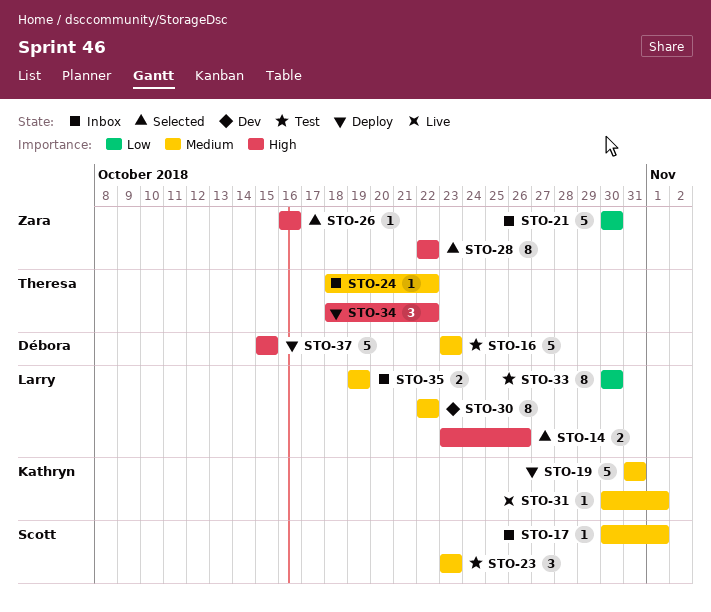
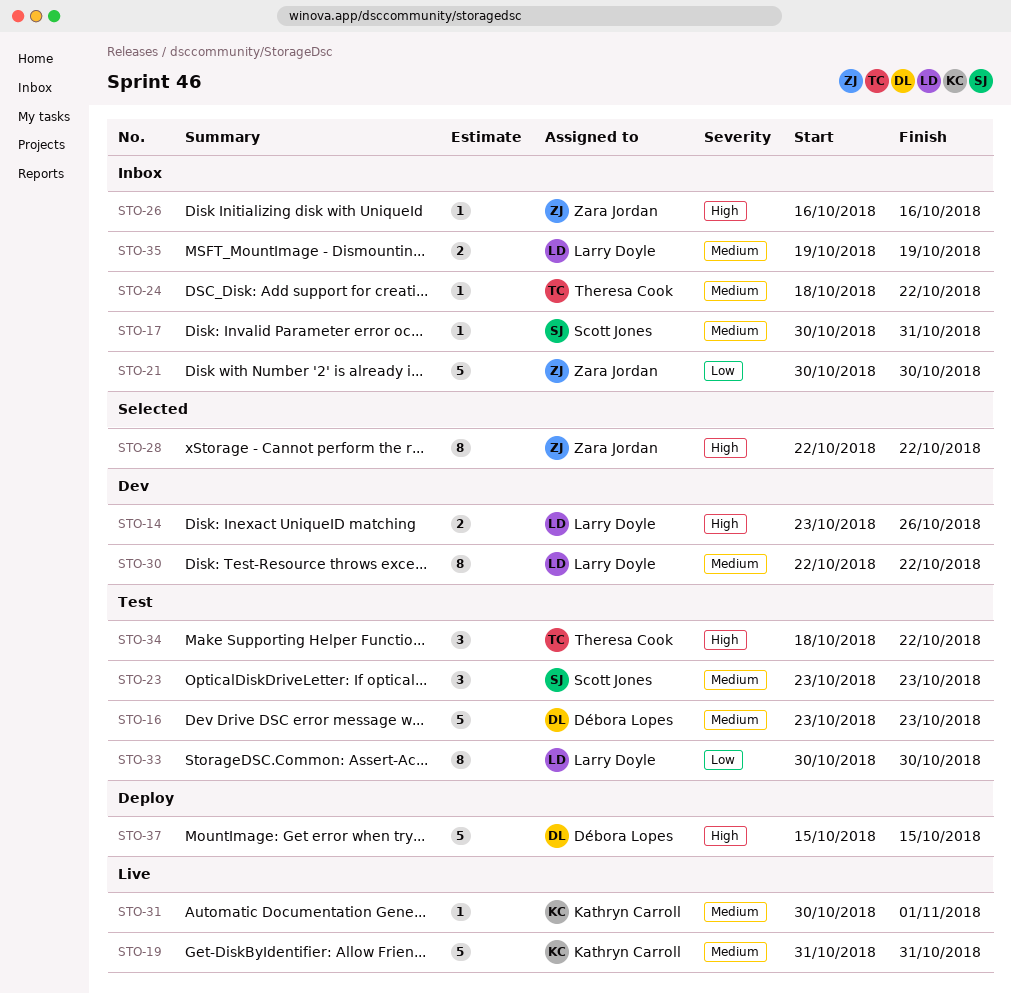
STO-14, status: Selected -> Dev
STO-17, due: Nov 1 -> Oct 31
STO-19, status: Deploy -> Live
STO-26, status: Selected -> Inbox
STO-34, status: Deploy -> Test

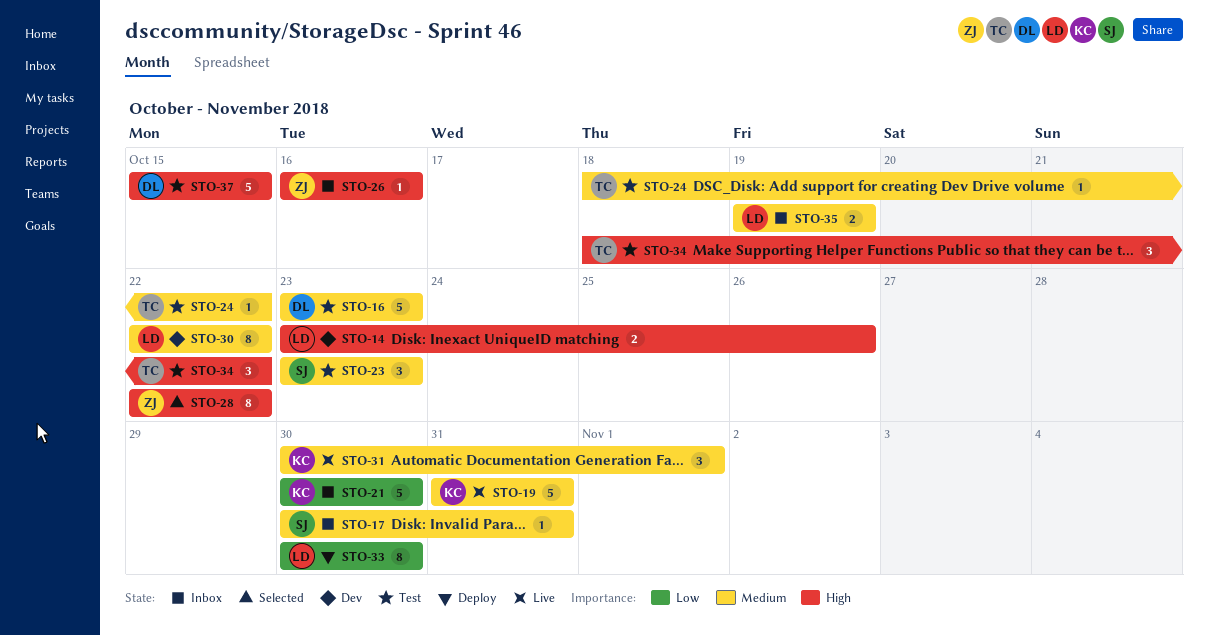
STO-21, owner: Zara Jordan -> Kathryn Carroll
STO-24, status: Inbox -> Test
STO-31, estimate: 1 -> 3
STO-33, status: Test -> Deploy
STO-37, status: Deploy -> Test

